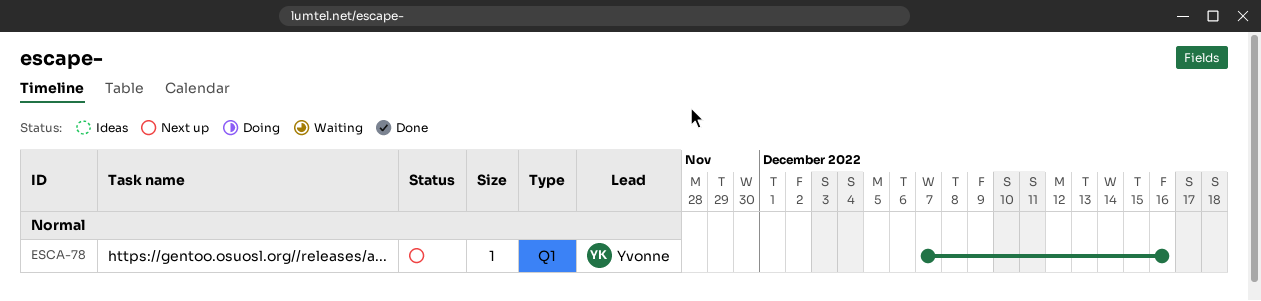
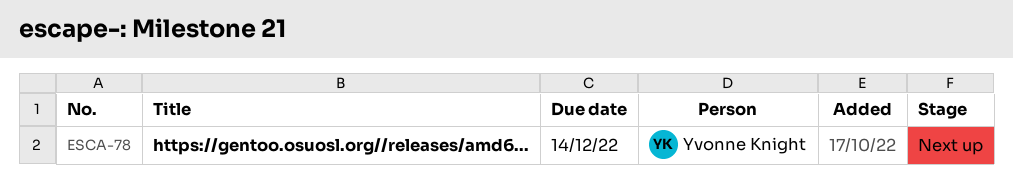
ESCA-78, due: Dec 16 -> Dec 14

